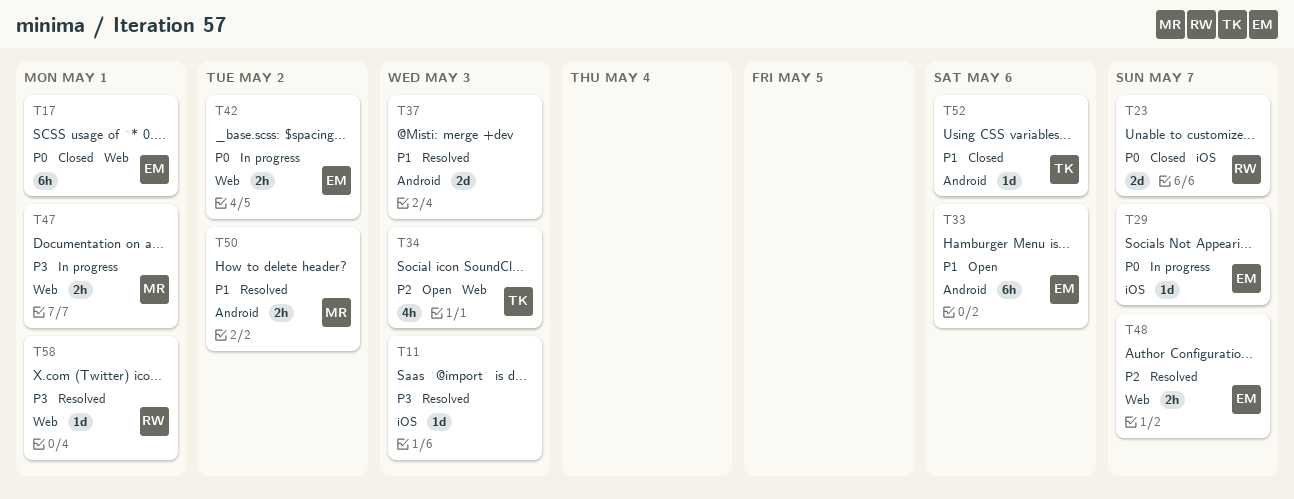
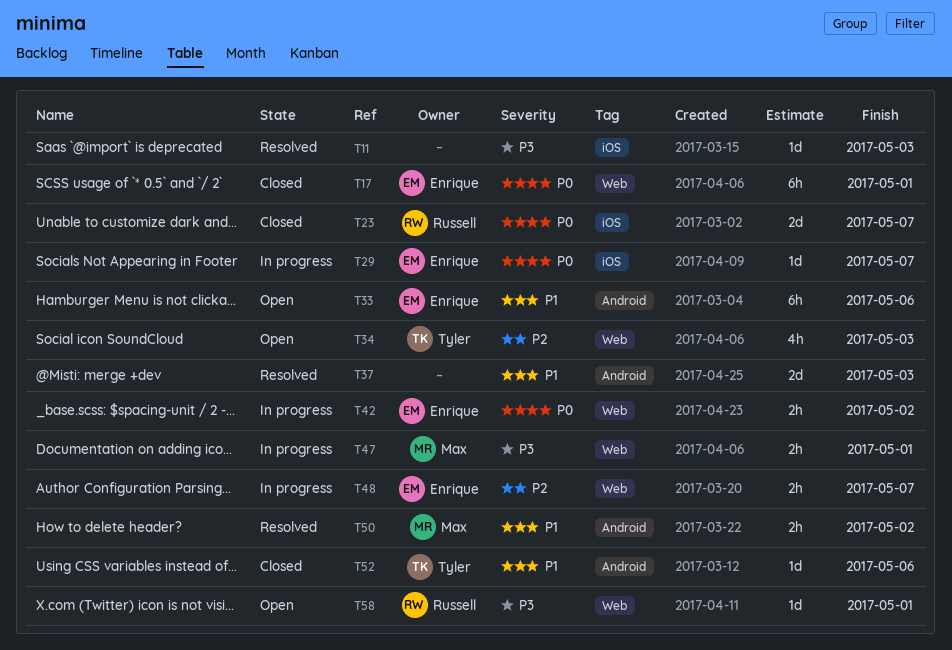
T48, status: Resolved -> In progress
T58, status: Resolved -> Open

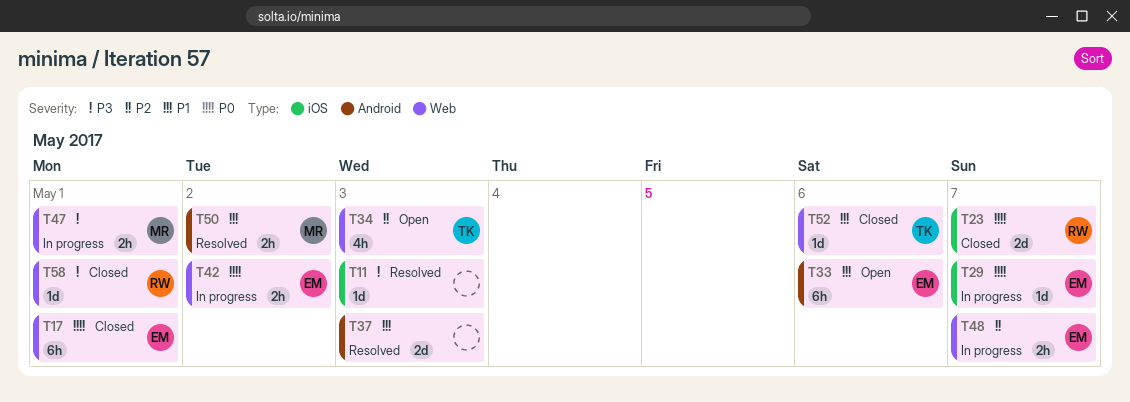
T52, label: Android -> Web
T58, status: Open -> Closed

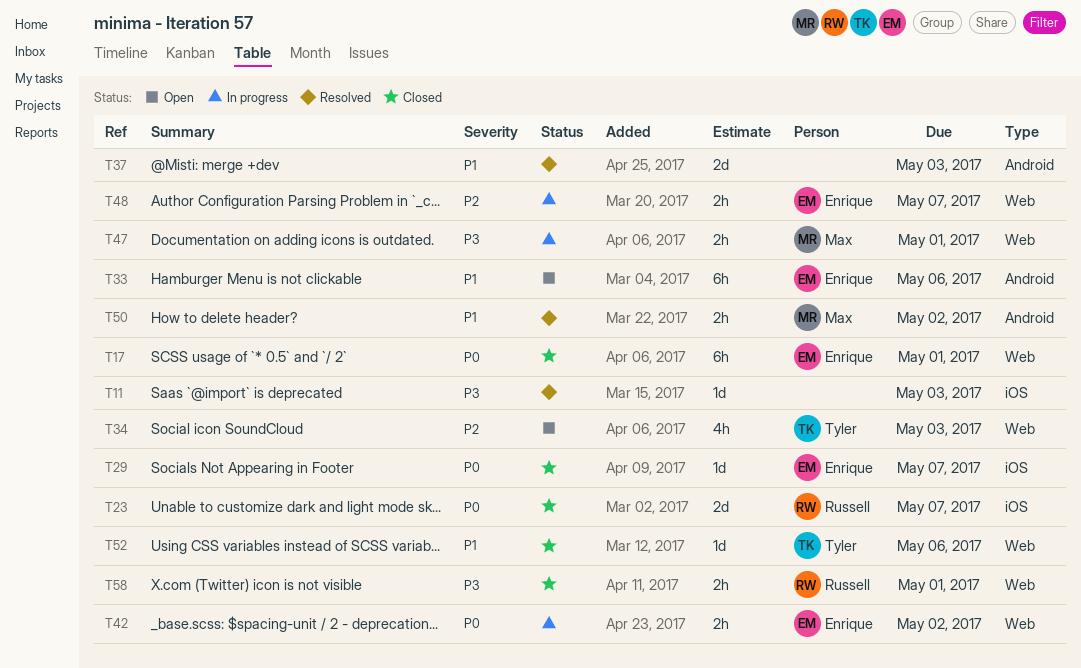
T29, status: In progress -> Closed
T58, estimate: 1d -> 2h

